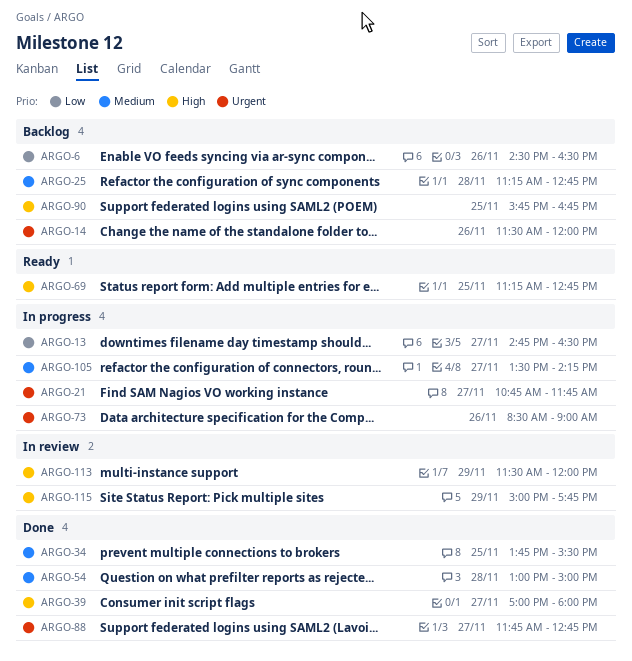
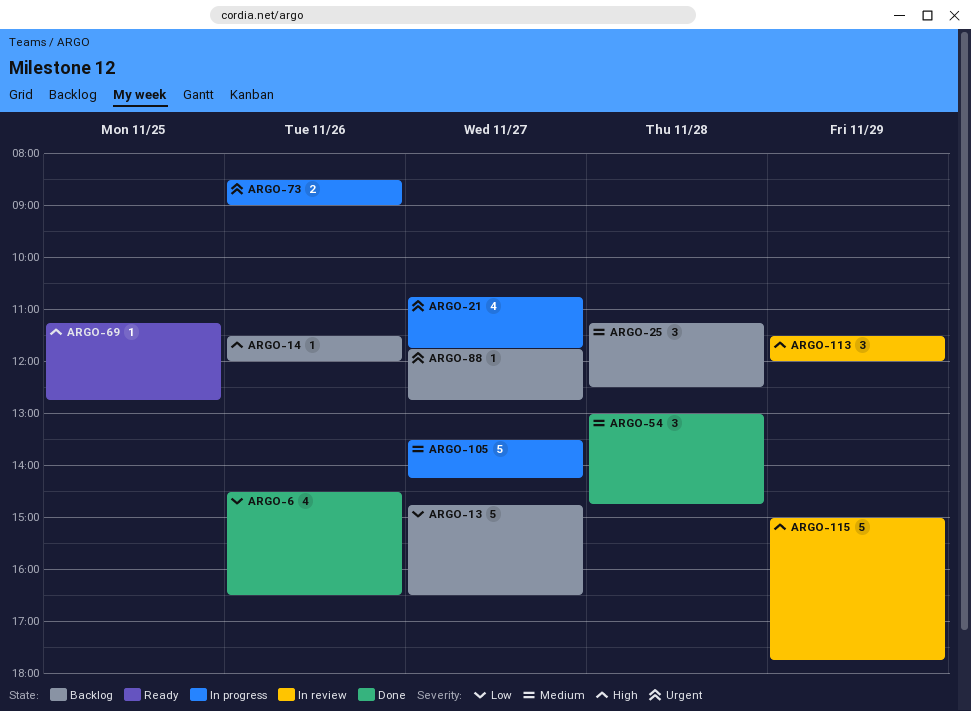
ARGO-6, status: Backlog -> Done
ARGO-13, status: In progress -> Backlog
ARGO-14, priority: Urgent -> High
ARGO-25, ends: 12:45 -> 12:30
ARGO-34: present -> none
ARGO-39: present -> none
ARGO-54, ends: 15:00 -> 14:45
ARGO-88, status: Done -> Backlog
ARGO-90: present -> none

